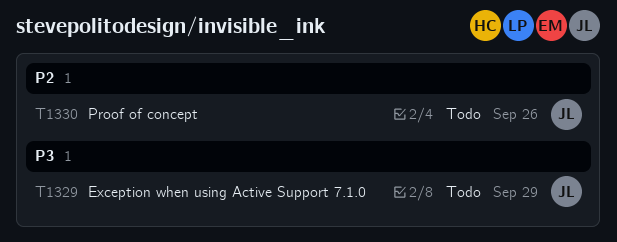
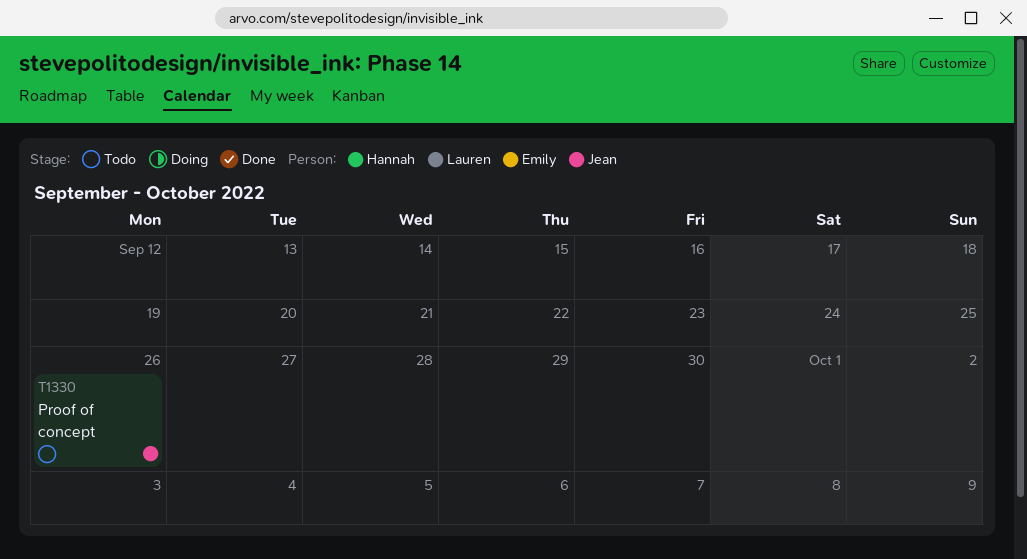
T1329: present -> none

